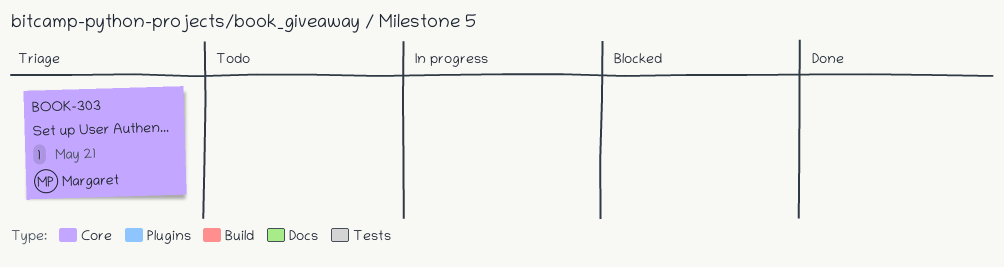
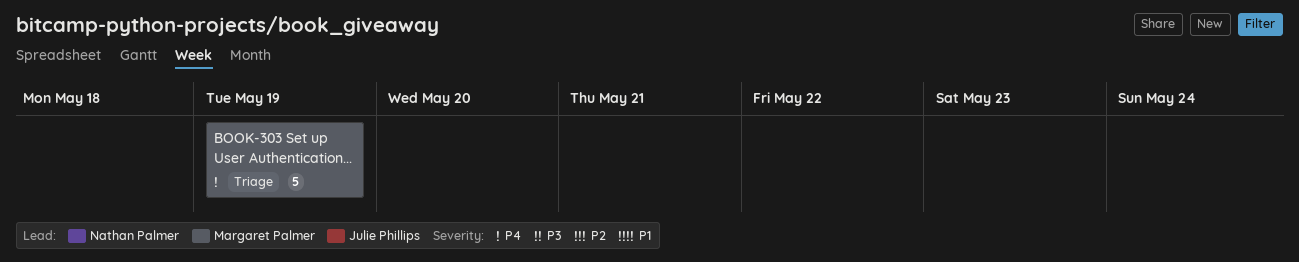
BOOK-303, estimate: 1 -> 5
BOOK-303, due: May 21 -> May 19

